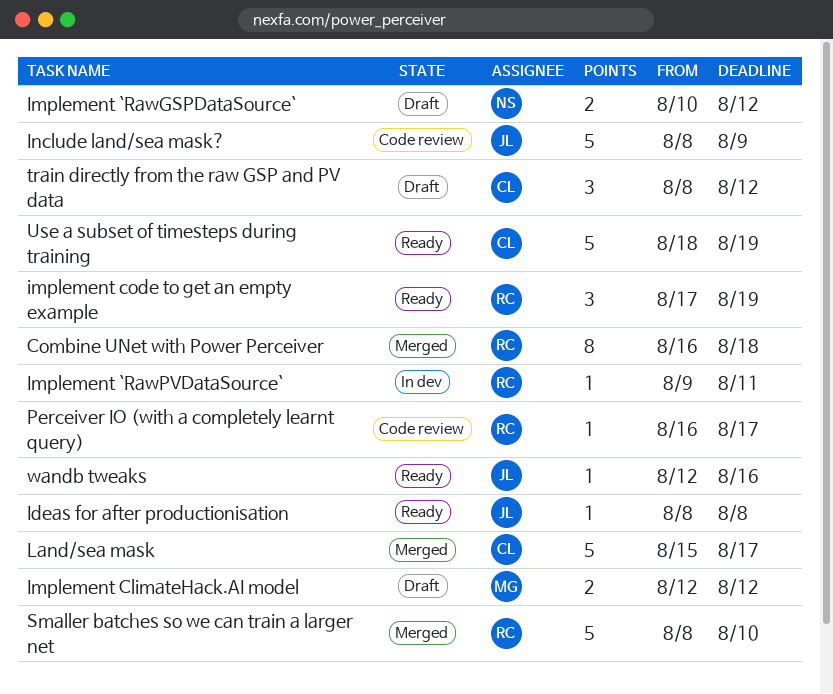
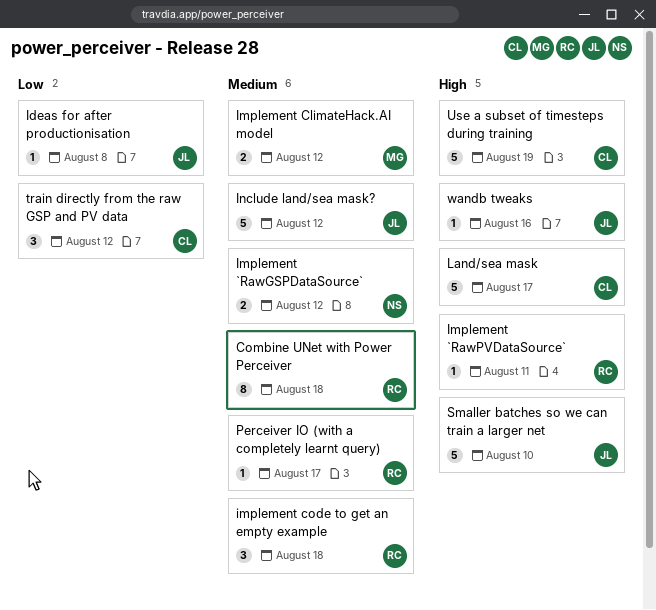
implement code to get an empty example, due: Aug 19 -> Aug 18
Include land/sea mask?, due: Aug 9 -> Aug 12
Smaller batches so we can train a larger net, owner: RC -> JL

